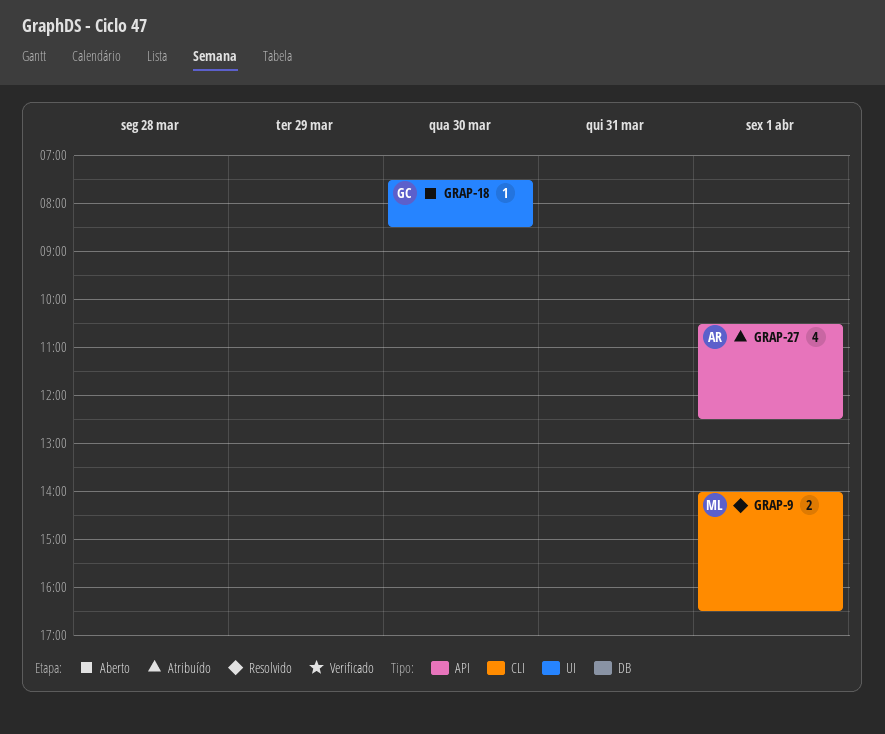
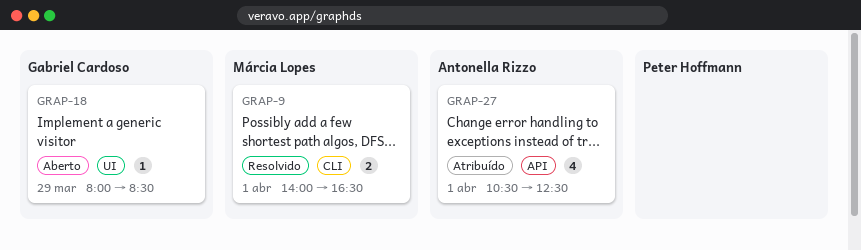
GRAP-18, day: Mar 30 -> Mar 29
GRAP-18, begins: 07:30 -> 08:00

